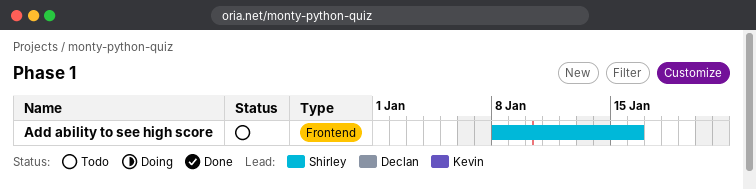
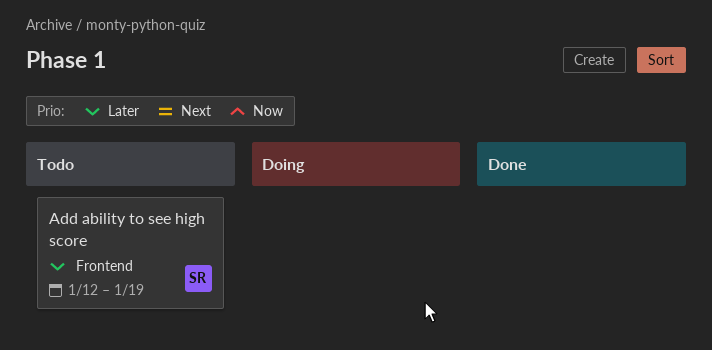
Add ability to see high score, start: Jan 8 -> Jan 12
Add ability to see high score, due: Jan 16 -> Jan 19

